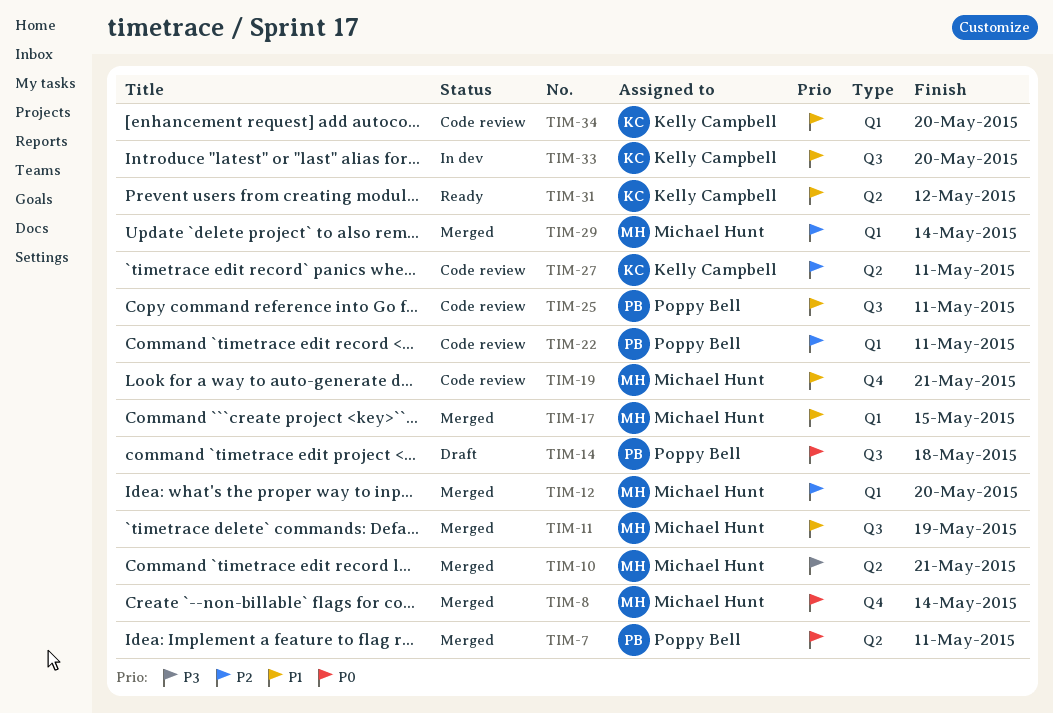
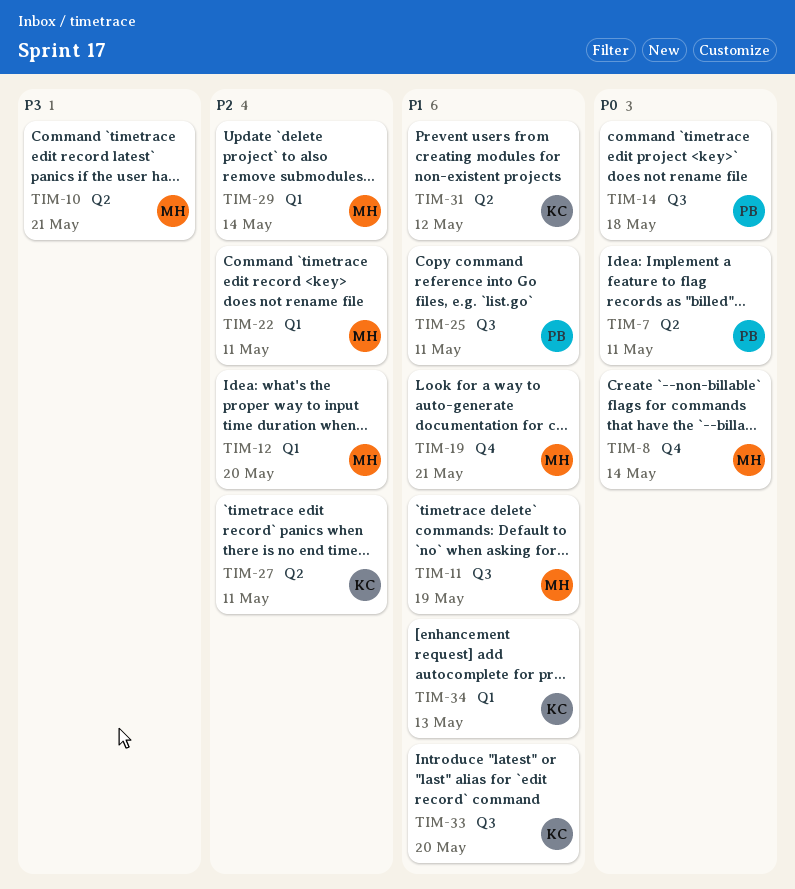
TIM-17: present -> none
TIM-22, owner: Poppy Bell -> Michael Hunt
TIM-34, due: May 20 -> May 13

